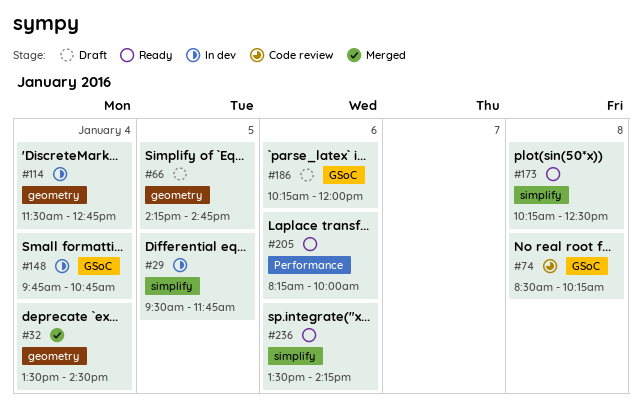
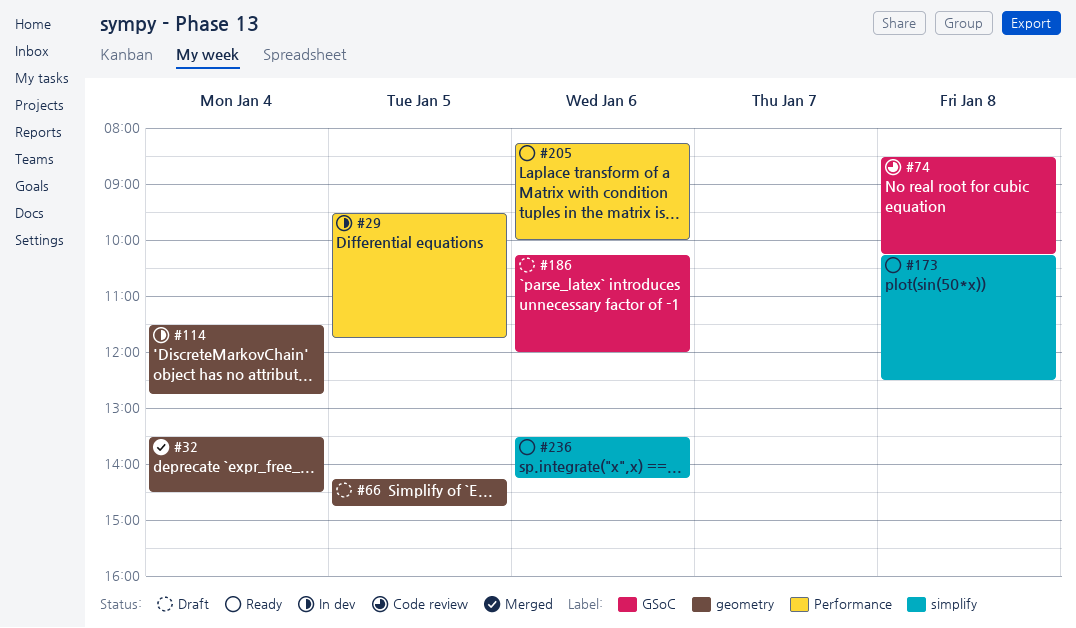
#29, label: simplify -> Performance
#148: present -> none

